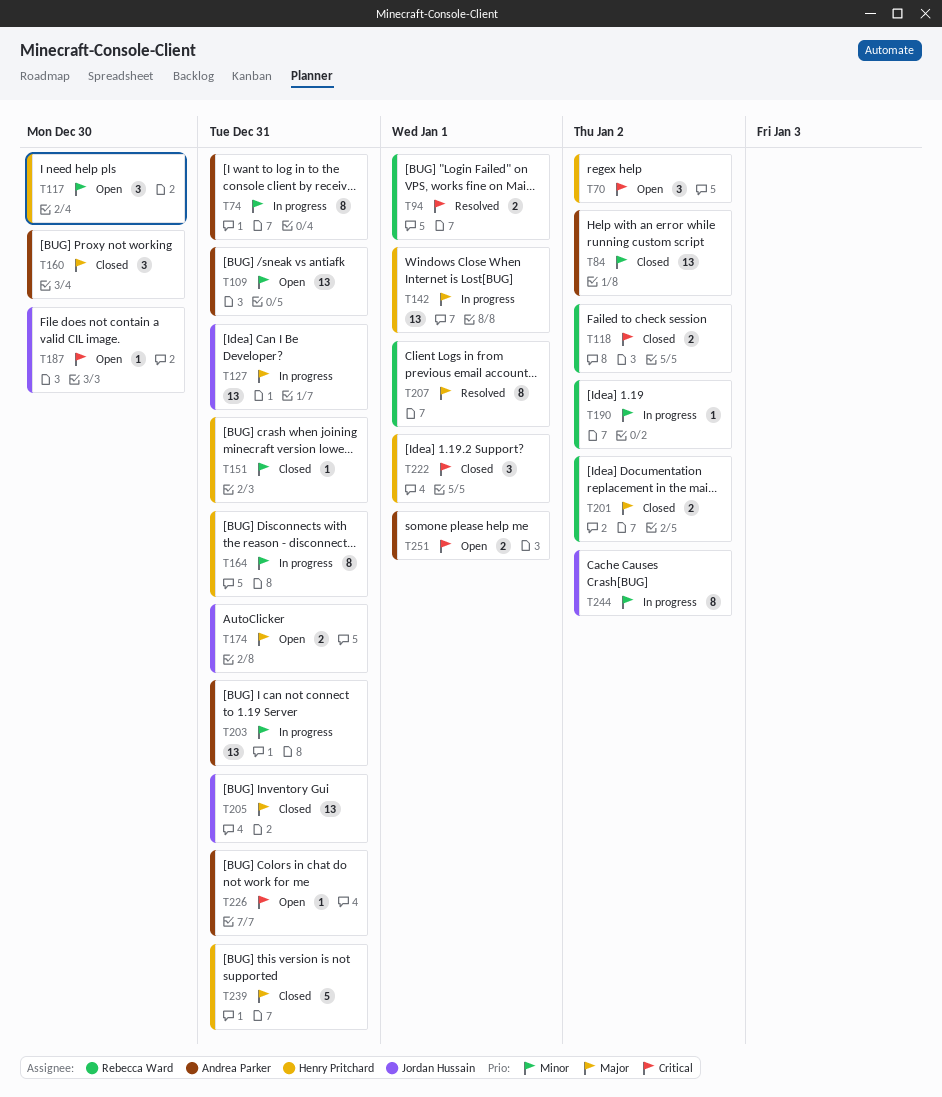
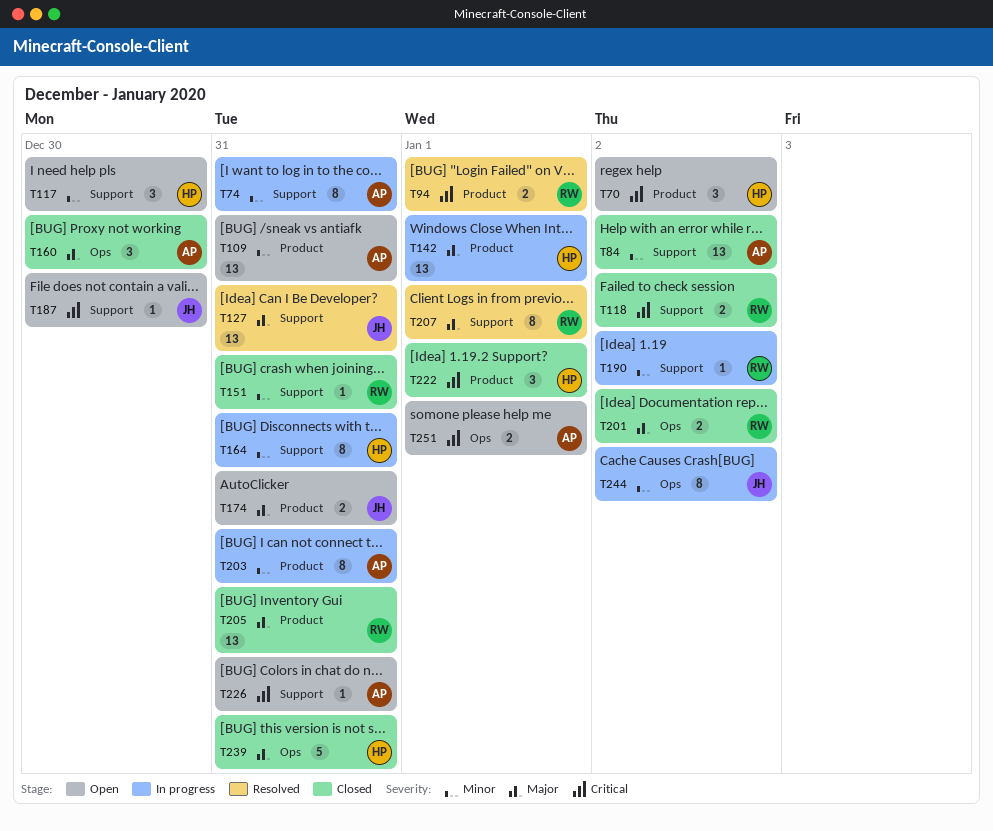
T127, status: In progress -> Resolved
T151, owner: Henry Pritchard -> Rebecca Ward
T203, estimate: 13 -> 8
T205, owner: Jordan Hussain -> Rebecca Ward

